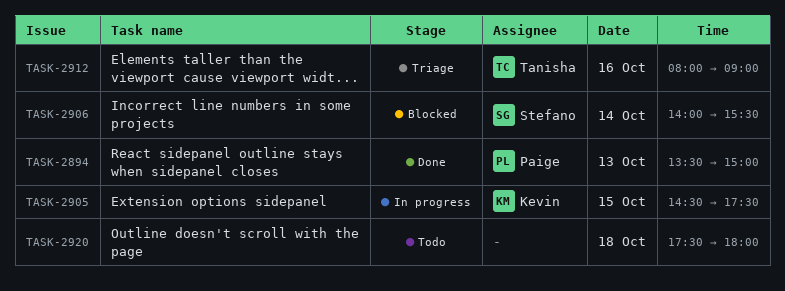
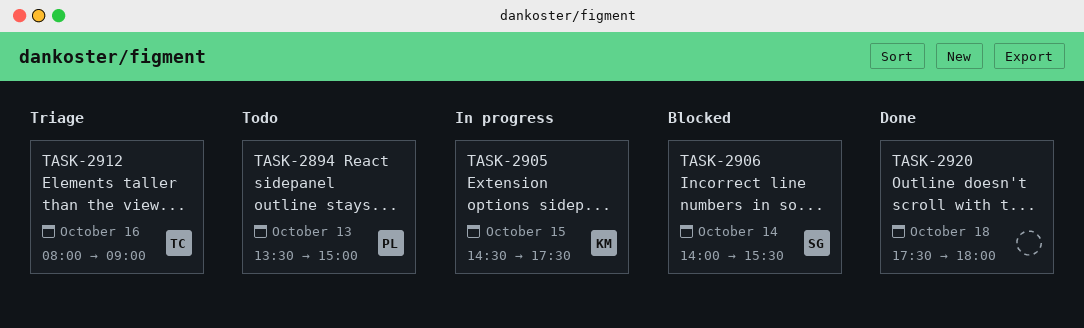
TASK-2894, status: Done -> Todo
TASK-2920, status: Todo -> Done

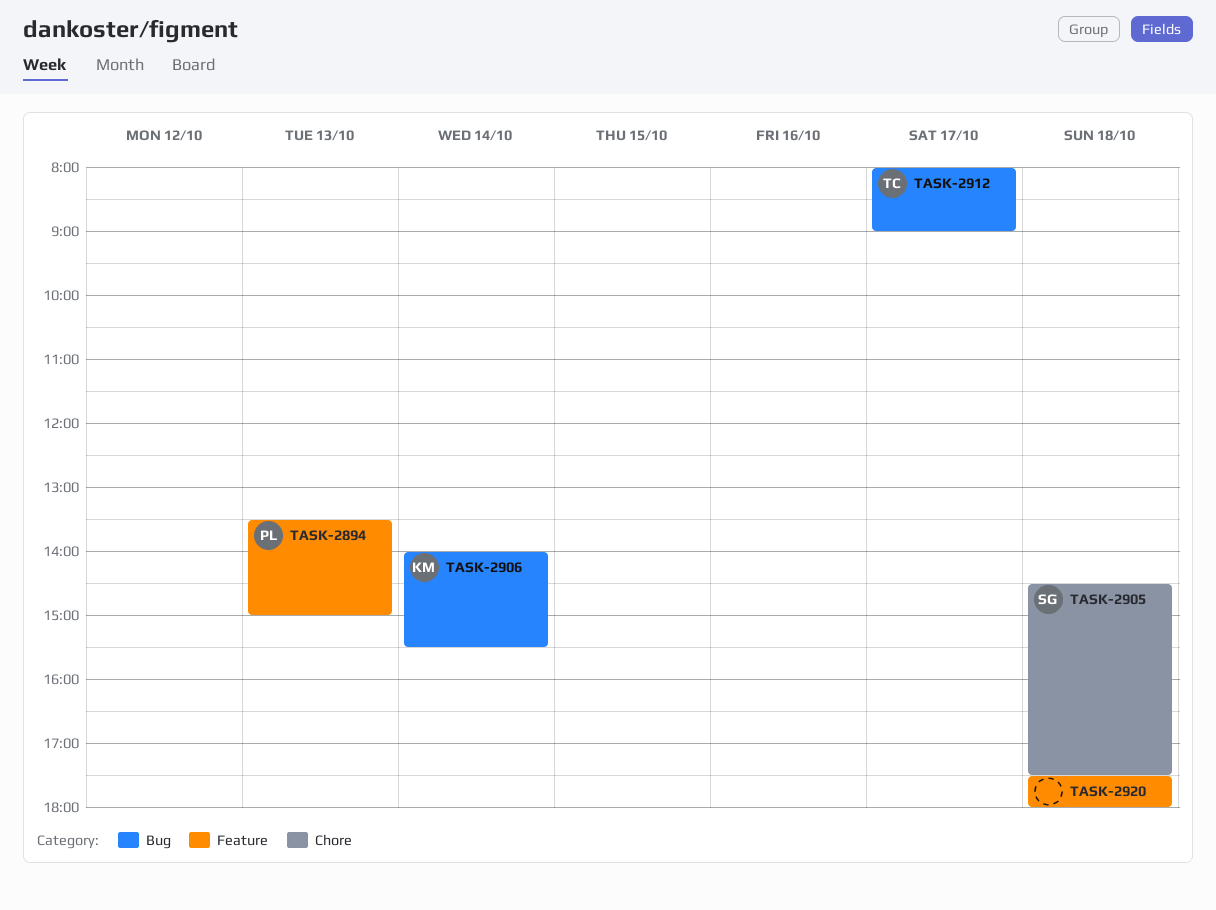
TASK-2905, owner: KM -> SG
TASK-2905, day: Oct 15 -> Oct 18
TASK-2906, owner: SG -> KM
TASK-2912, day: Oct 16 -> Oct 17

